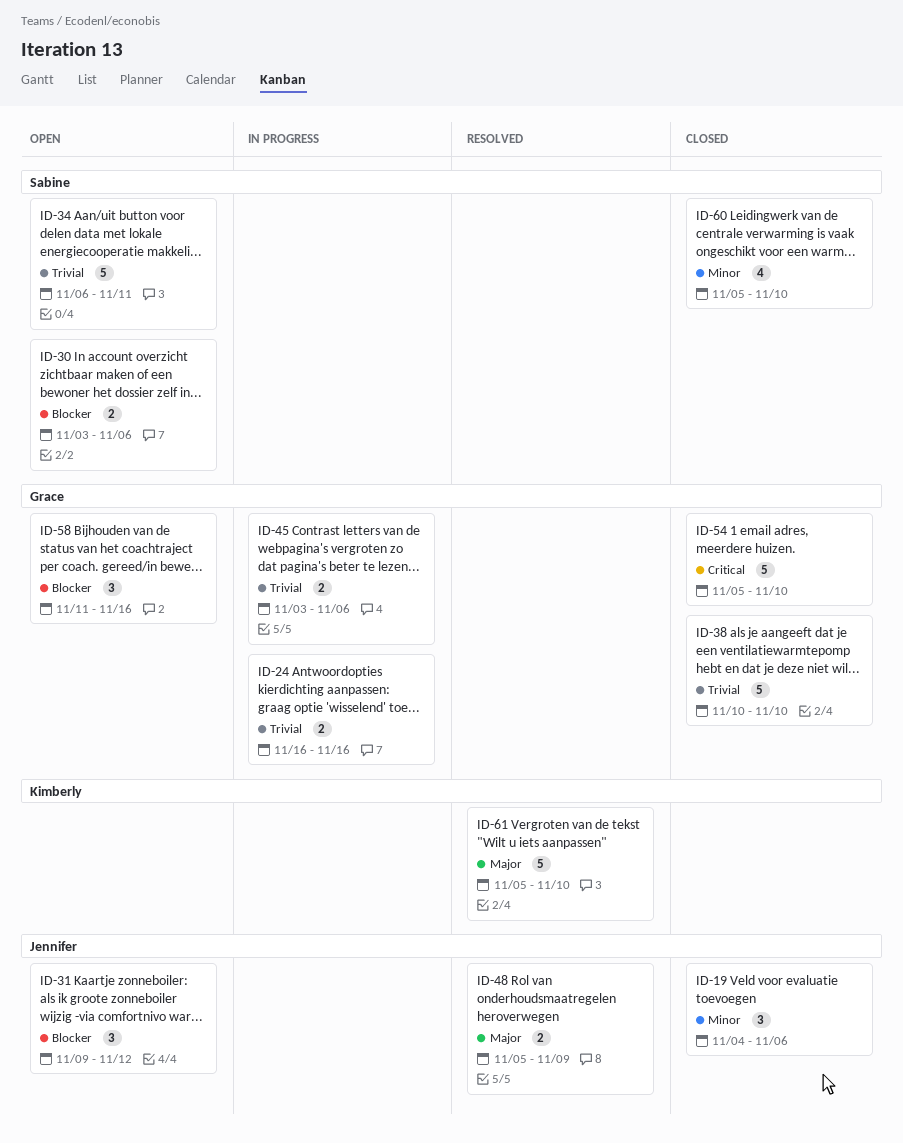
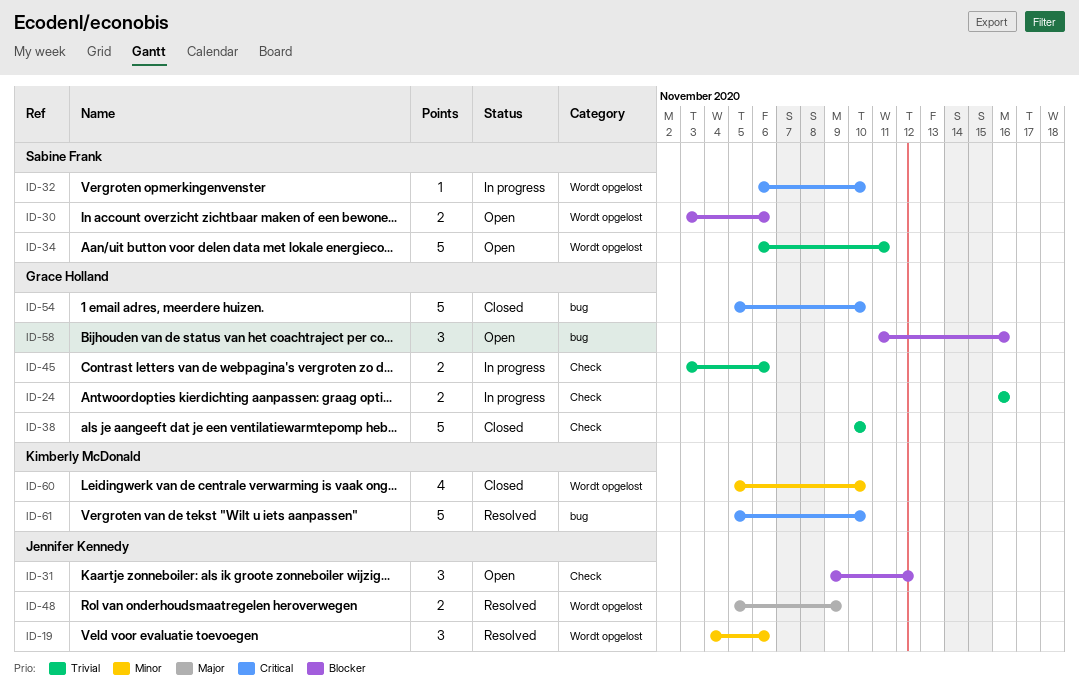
ID-19, status: Closed -> Resolved
ID-32: none -> present
ID-60, owner: Sabine Frank -> Kimberly McDonald
ID-61, priority: Major -> Critical

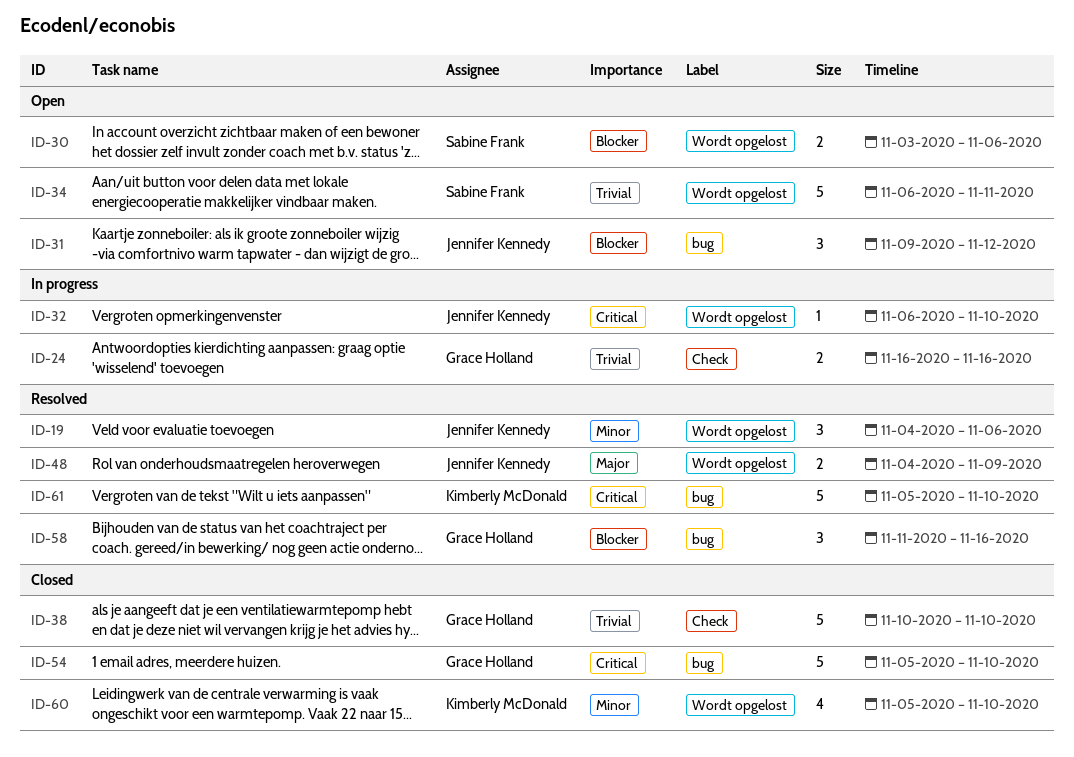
ID-31, label: Check -> bug
ID-32, owner: Sabine Frank -> Jennifer Kennedy
ID-45: present -> none
ID-48, start: Nov 5 -> Nov 4
ID-58, status: Open -> Resolved

